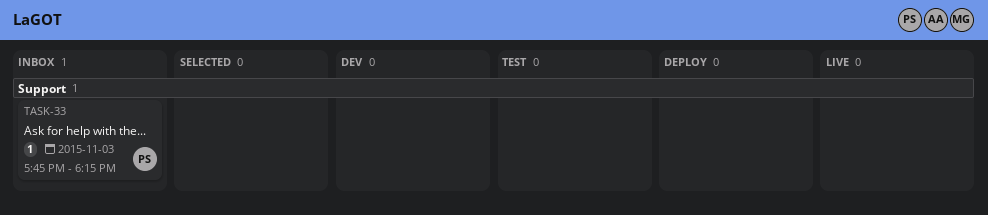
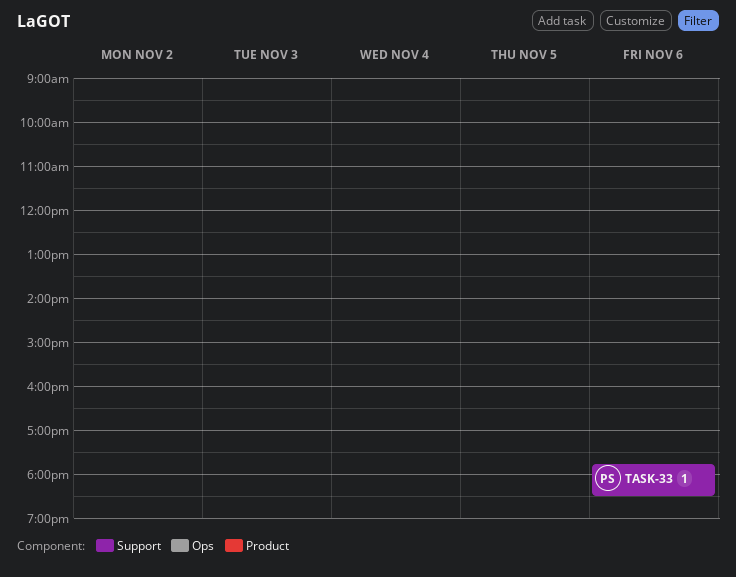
TASK-33, day: Nov 3 -> Nov 6
TASK-33, ends: 18:15 -> 18:30

